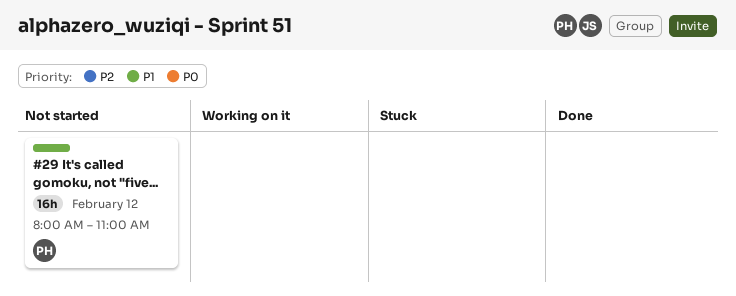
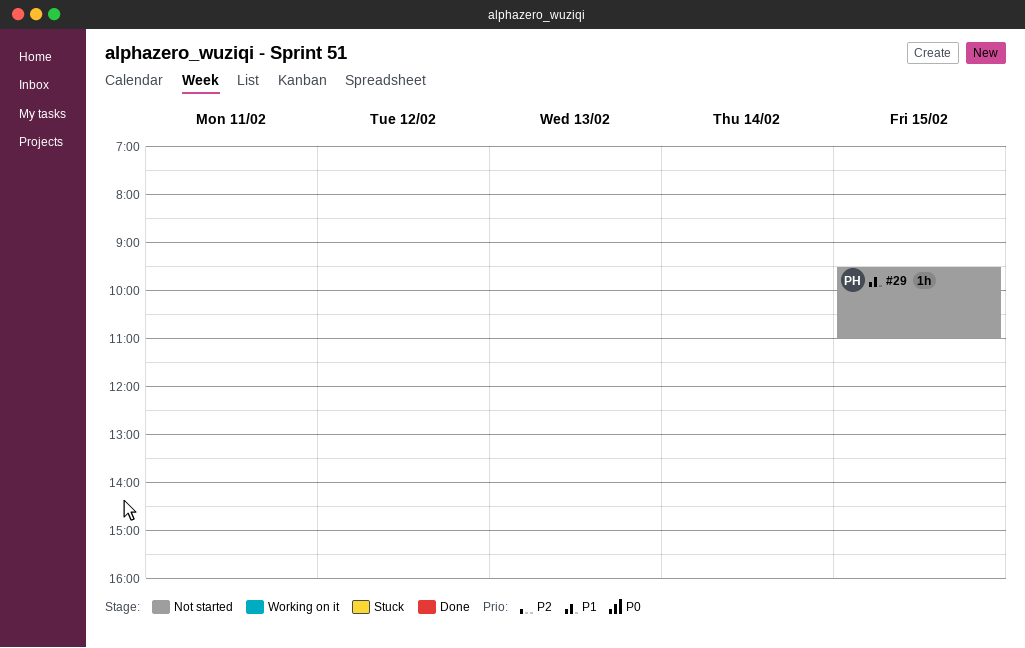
#29, estimate: 16h -> 1h
#29, day: Feb 12 -> Feb 15
#29, begins: 08:00 -> 09:30

